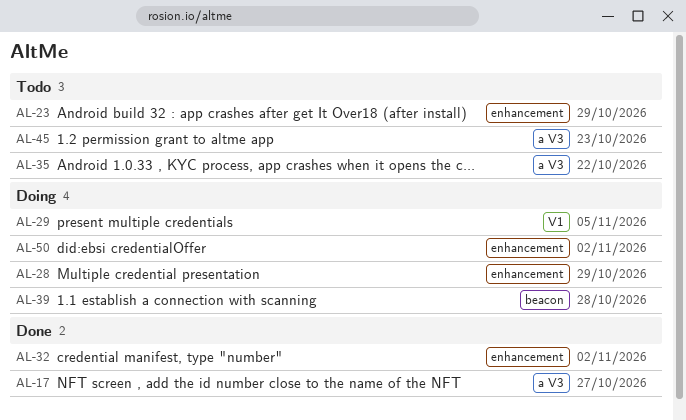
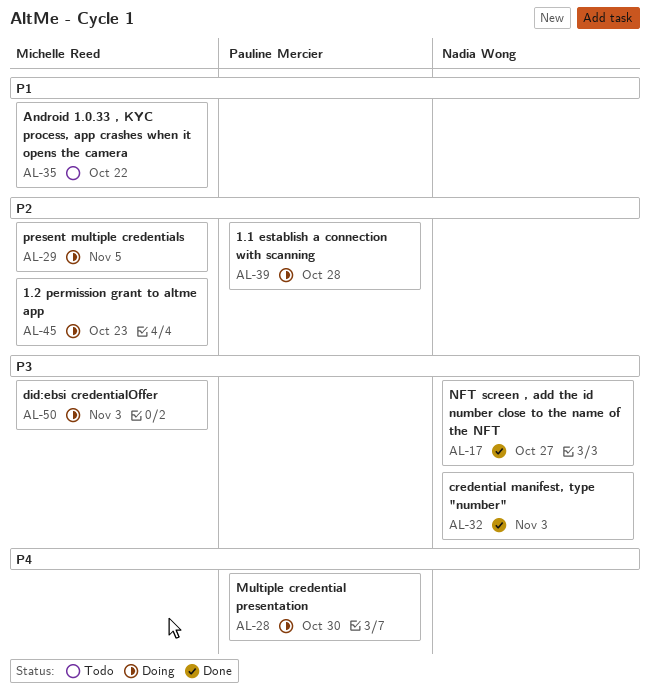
AL-23: present -> none
AL-28, due: Oct 29 -> Oct 30
AL-32, due: Nov 2 -> Nov 3
AL-45, status: Todo -> Doing
AL-50, due: Nov 2 -> Nov 3

